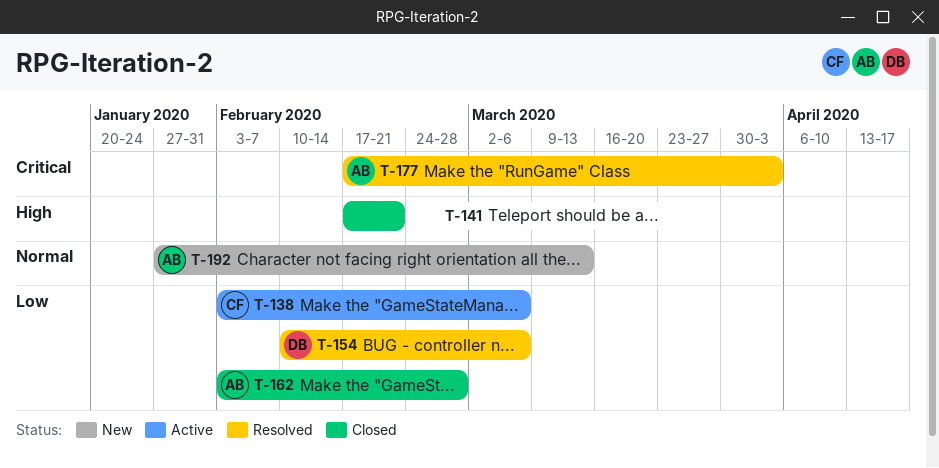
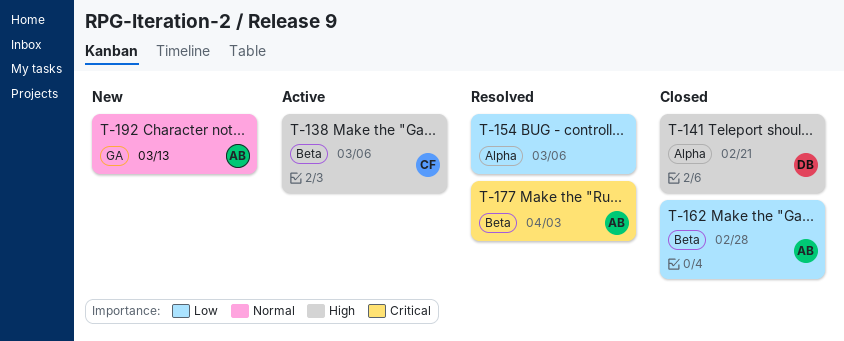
T-138, priority: Low -> High
T-141, owner: none -> DB
T-154, owner: DB -> none

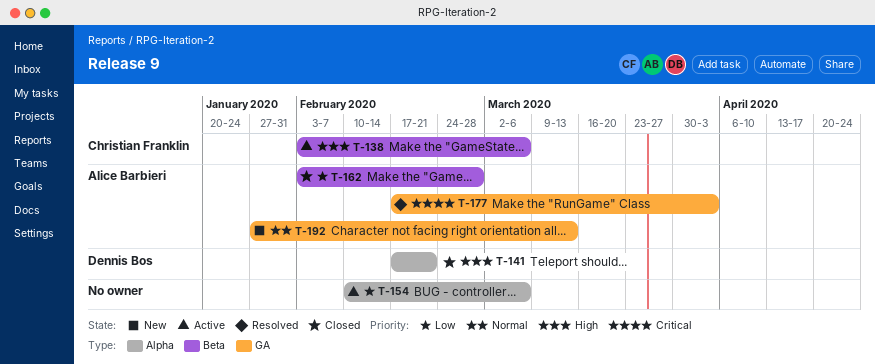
T-154, status: Resolved -> Active
T-177, label: Beta -> GA

